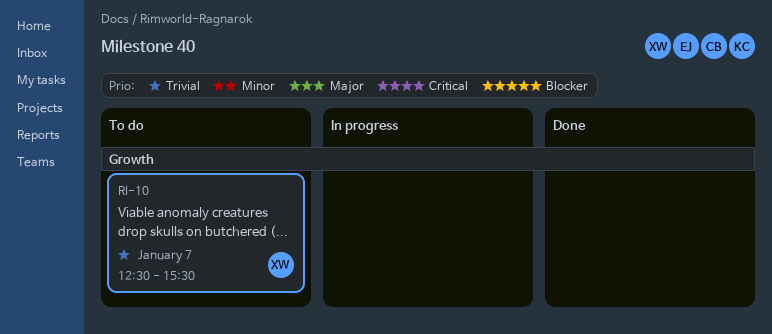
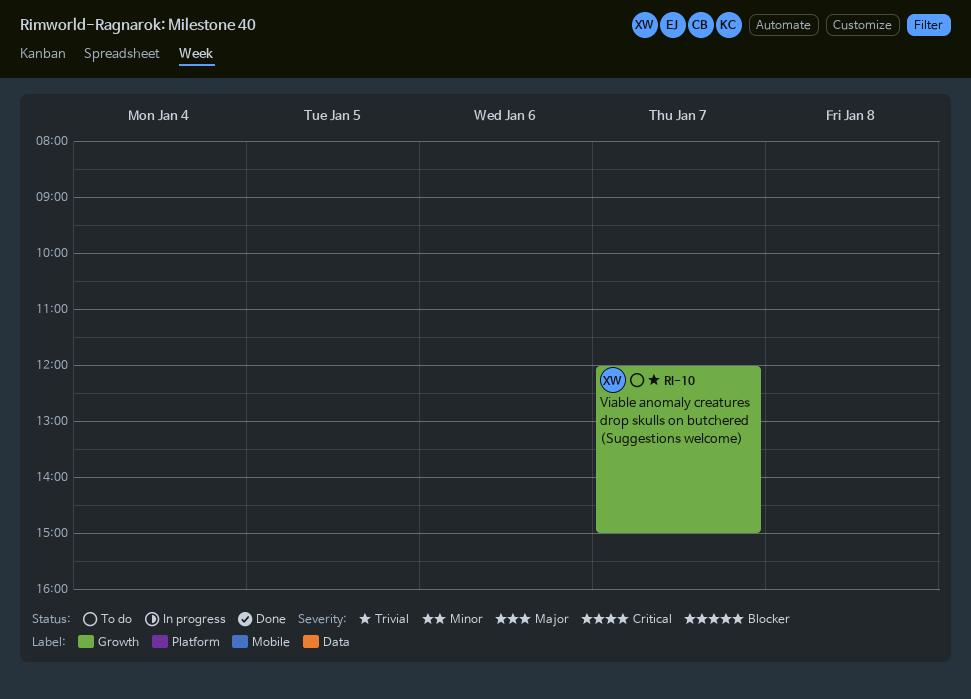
RI-10, begins: 12:30 -> 12:00
RI-10, ends: 15:30 -> 15:00

